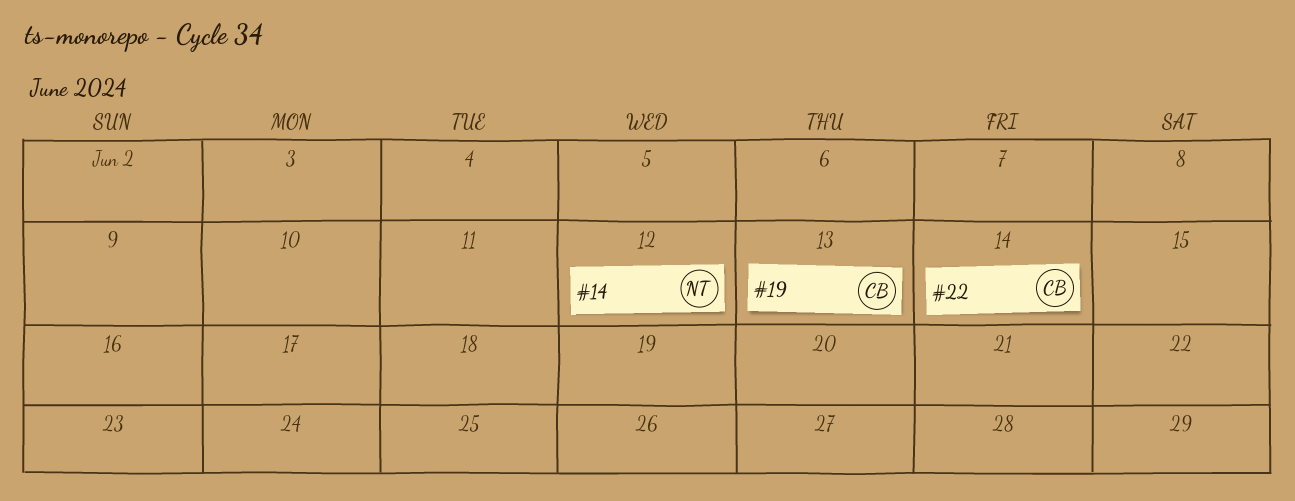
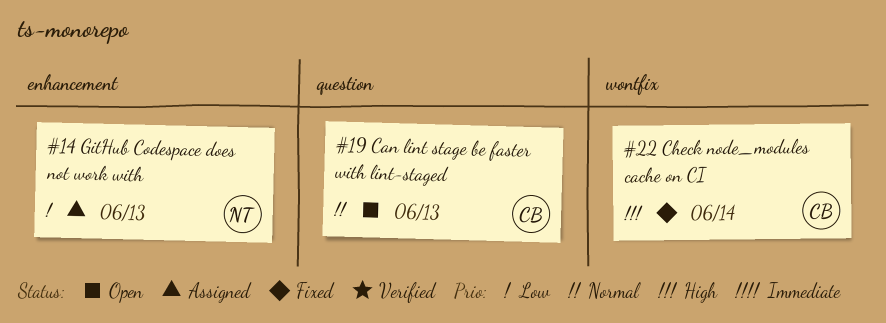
#14, due: Jun 12 -> Jun 13

